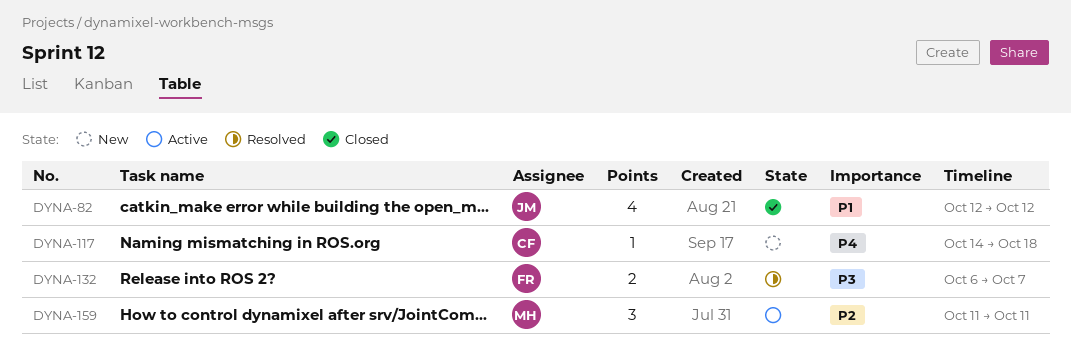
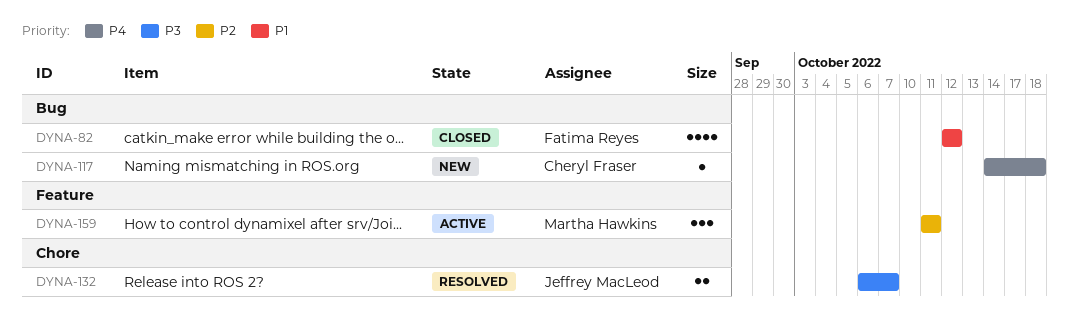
DYNA-82, owner: Jeffrey MacLeod -> Fatima Reyes
DYNA-132, owner: Fatima Reyes -> Jeffrey MacLeod

